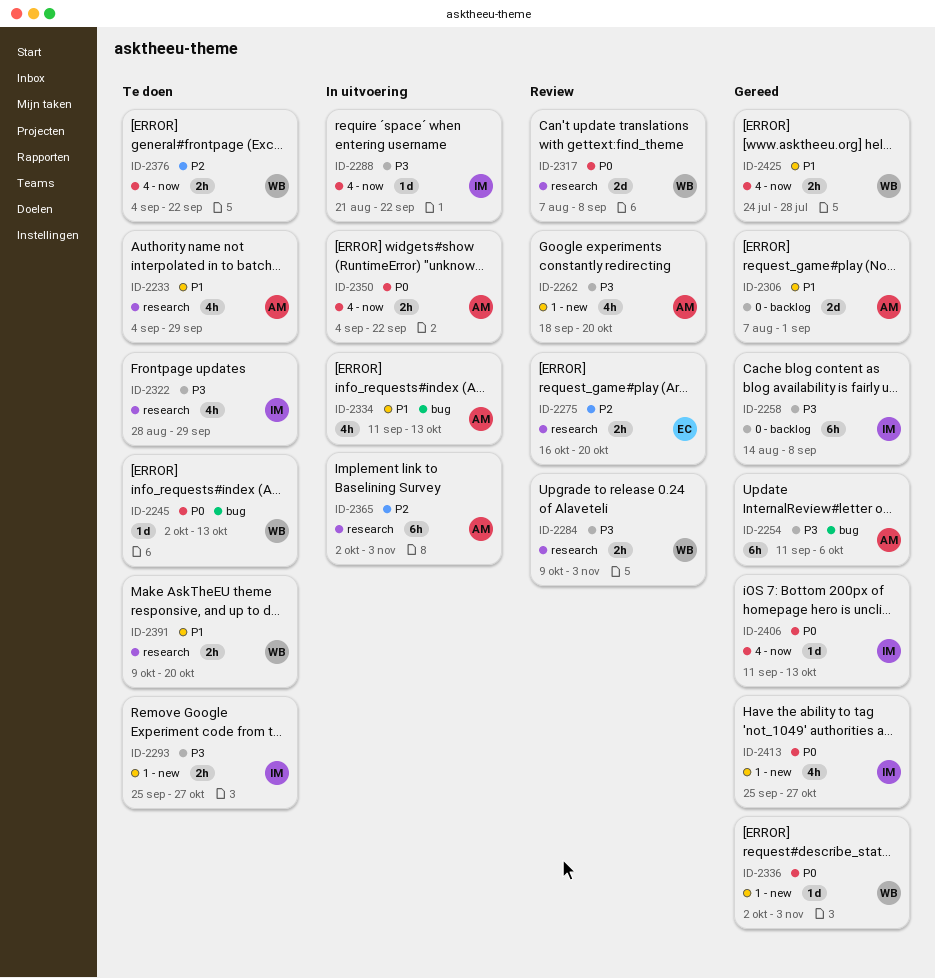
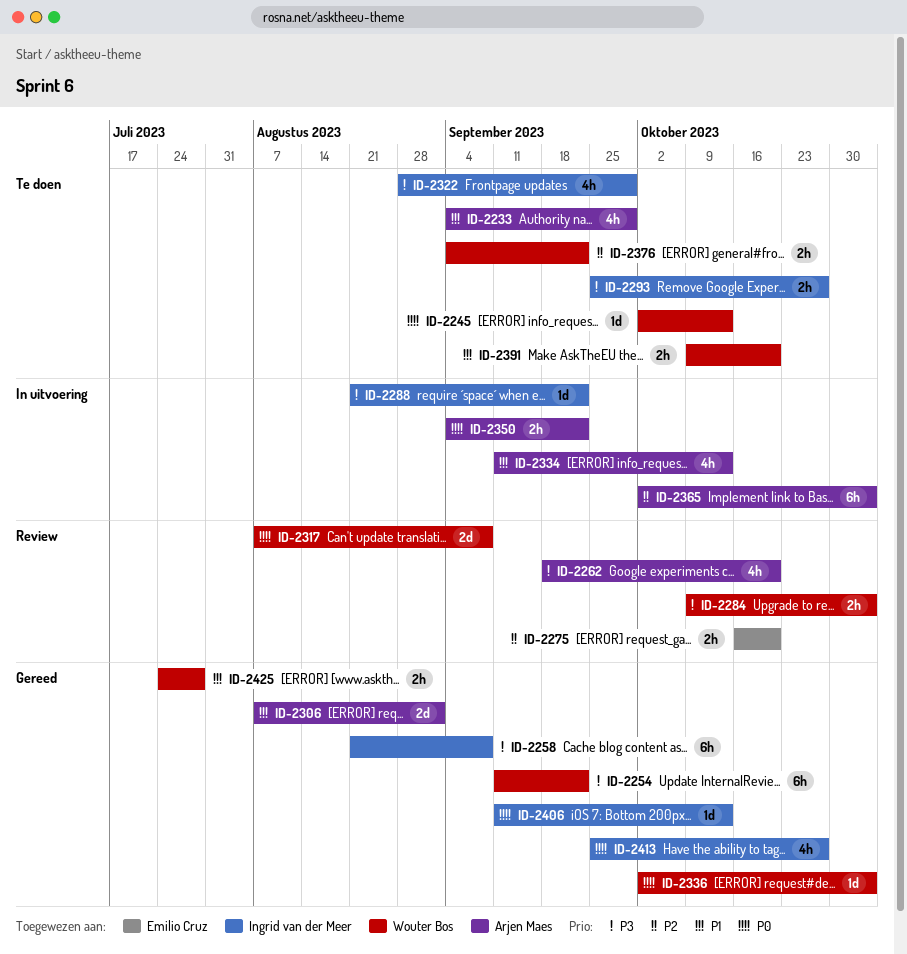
ID-2254, owner: Arjen Maes -> Wouter Bos
ID-2254, due: Oct 6 -> Sep 22
ID-2258, start: Aug 14 -> Aug 21

